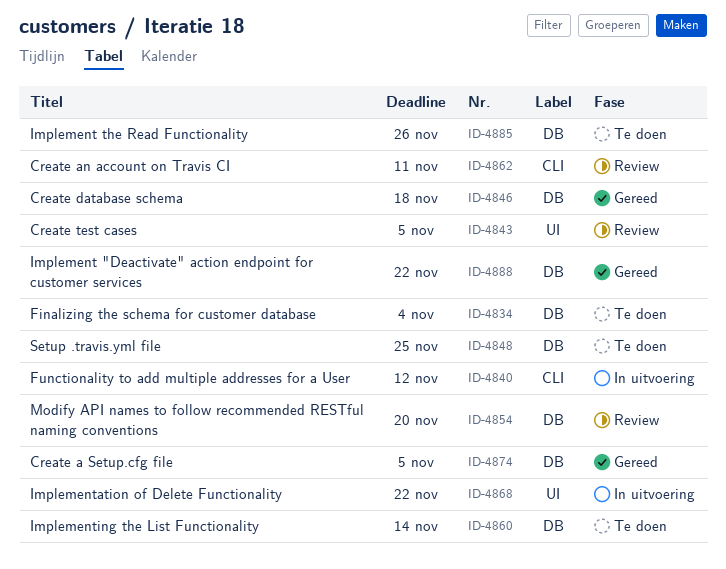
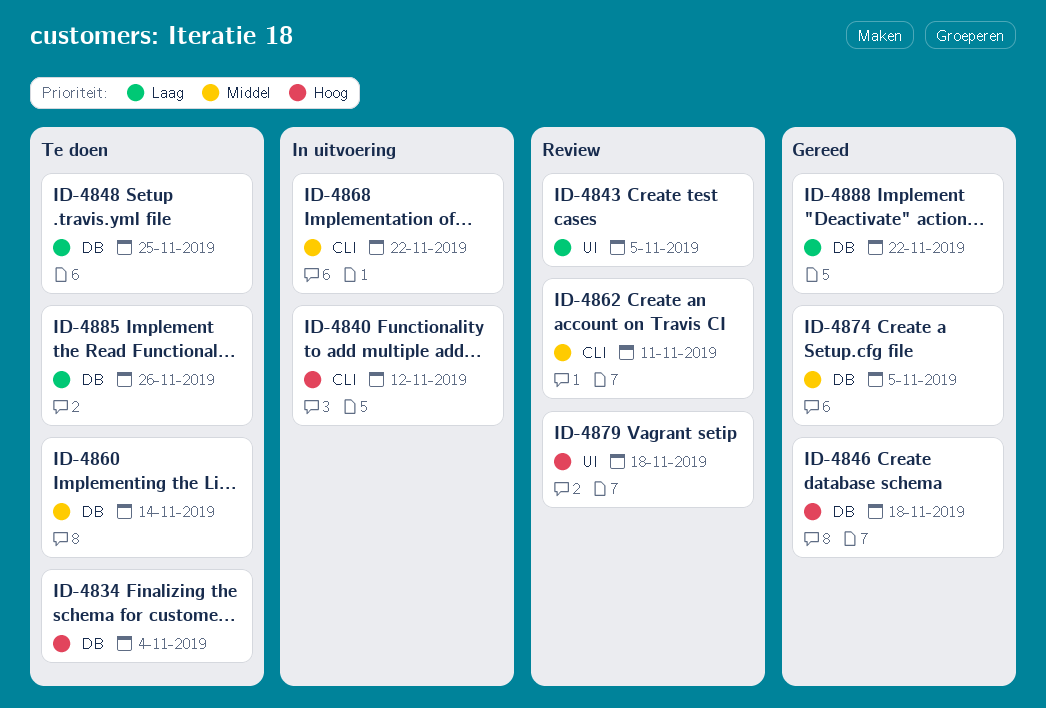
ID-4854: present -> none
ID-4868, label: UI -> CLI
ID-4879: none -> present

